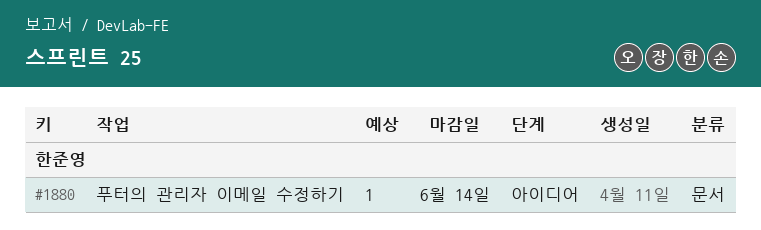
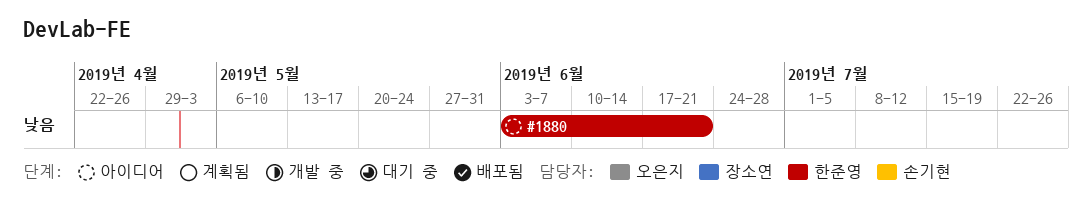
#1880, due: Jun 14 -> Jun 21

